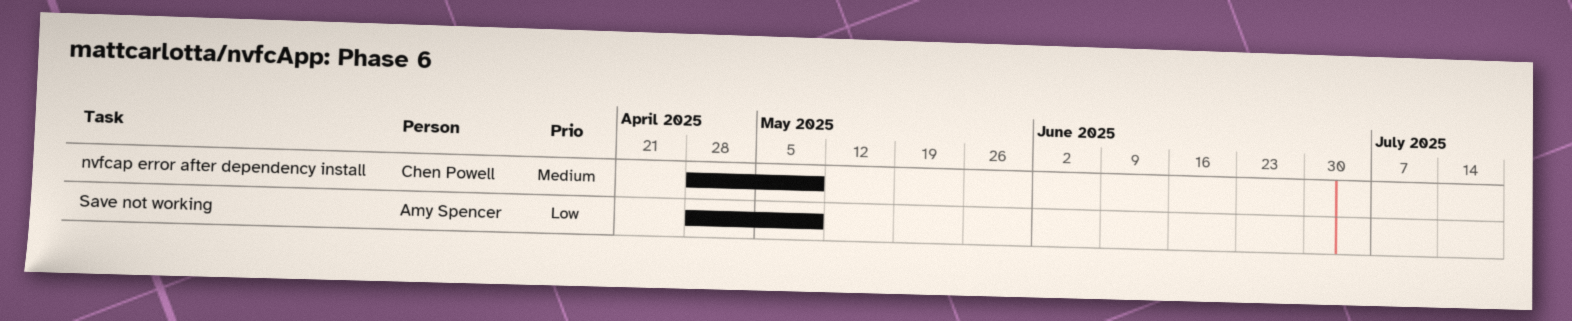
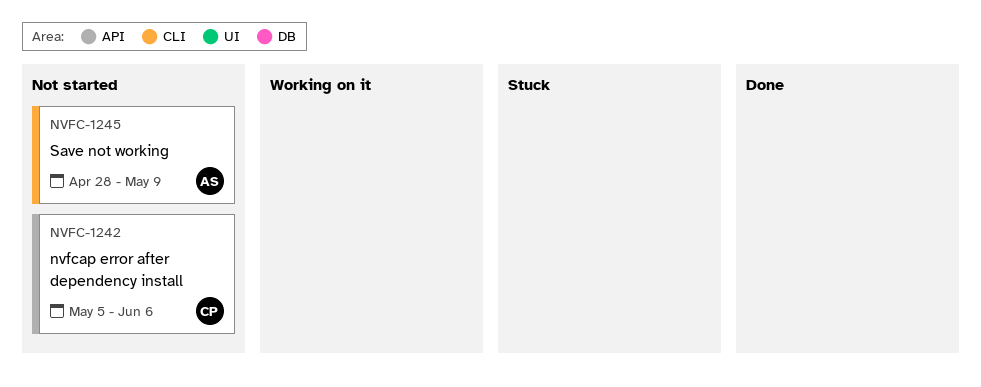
nvfcap error after dependency install, start: Apr 28 -> May 5
nvfcap error after dependency install, due: May 9 -> Jun 6

